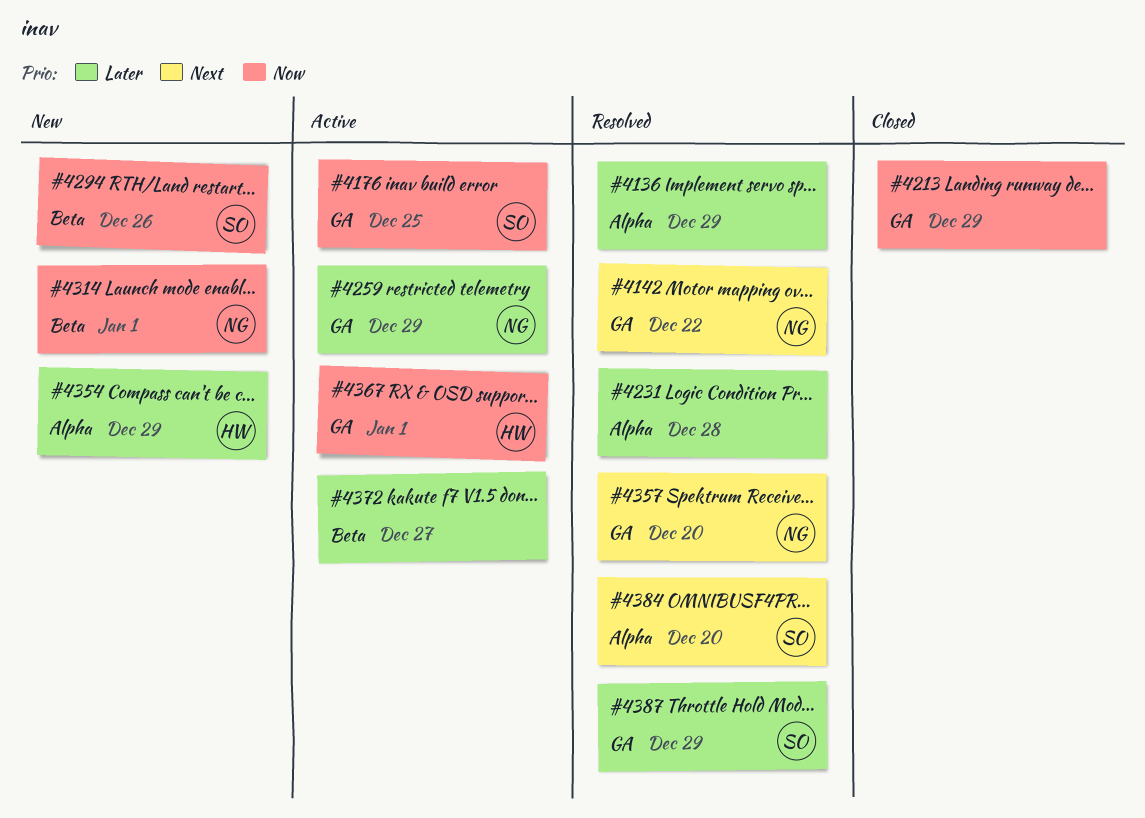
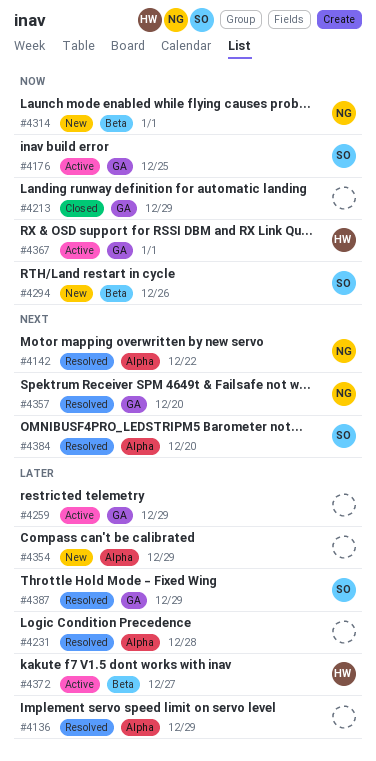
#4142, label: GA -> Alpha
#4259, owner: NG -> none
#4354, owner: HW -> none
#4372, owner: none -> HW

